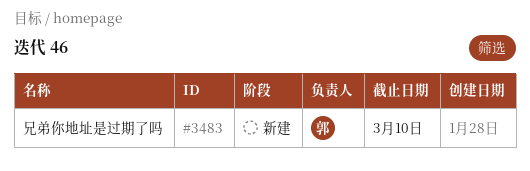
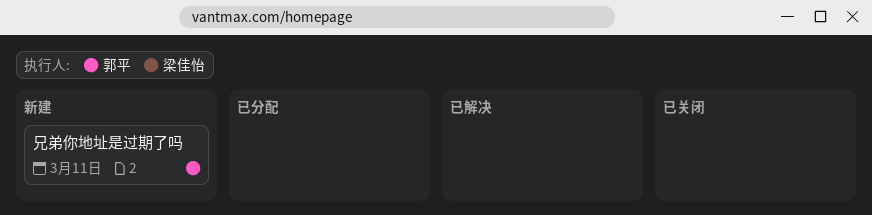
兄弟你地址是过期了吗, due: Mar 10 -> Mar 11

